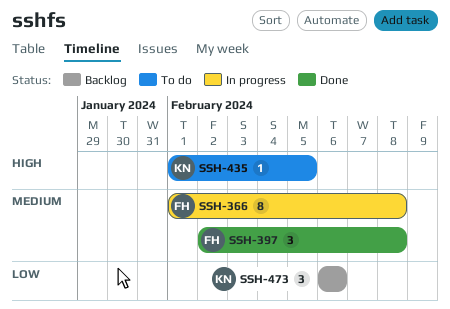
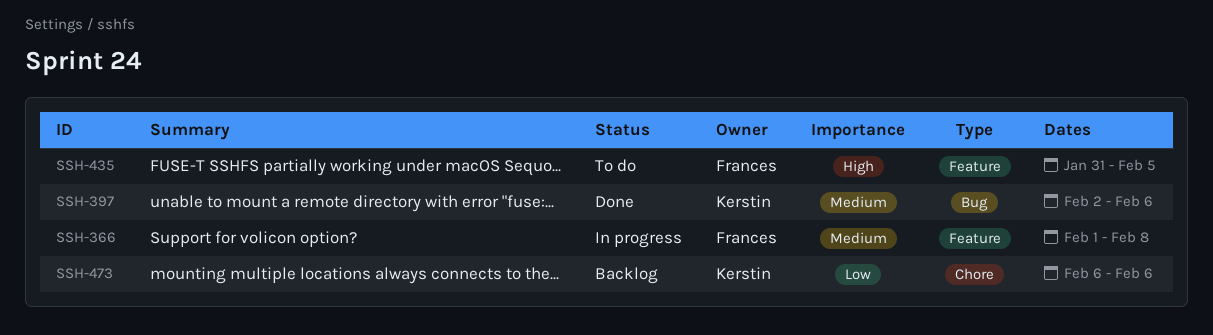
SSH-397, owner: Frances -> Kerstin
SSH-397, due: Feb 8 -> Feb 6
SSH-435, owner: Kerstin -> Frances
SSH-435, start: Feb 1 -> Jan 31

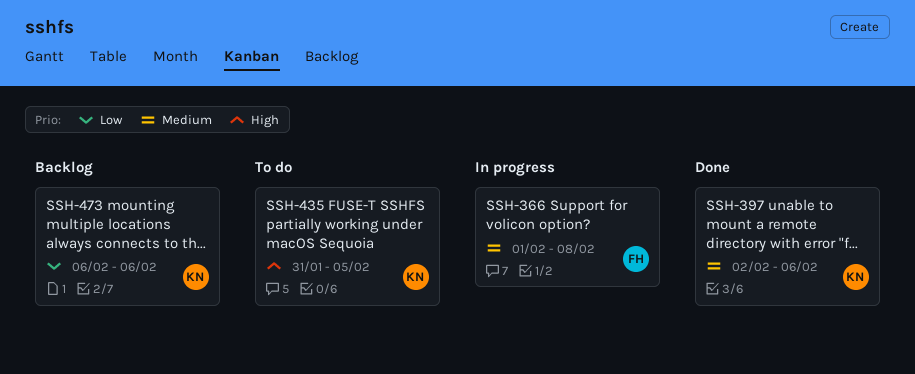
SSH-435, owner: Frances -> Kerstin

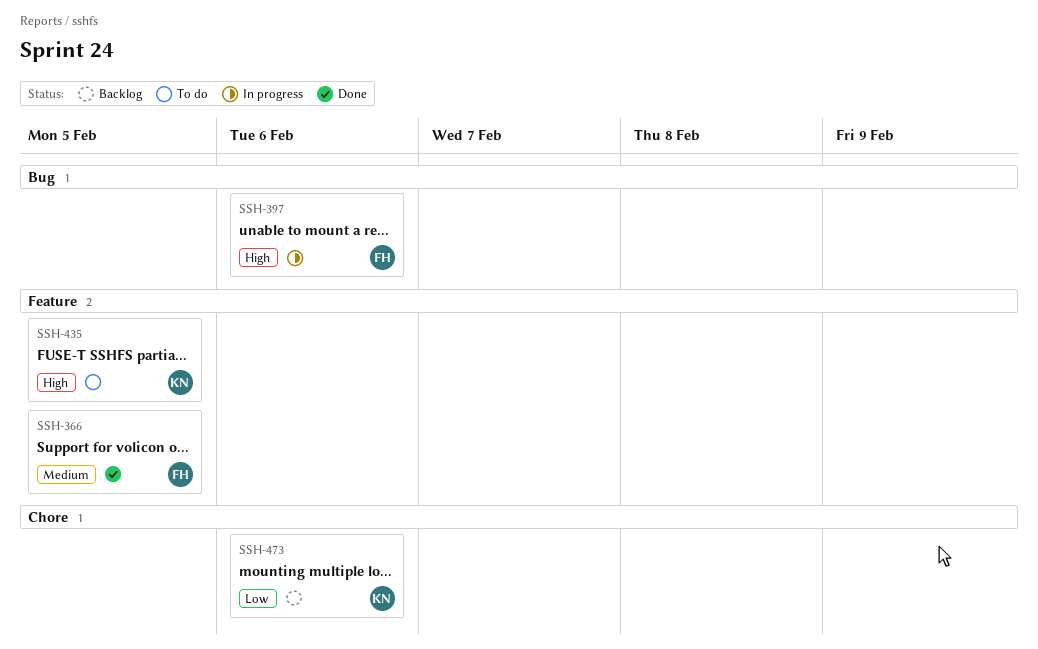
SSH-366, status: In progress -> Done
SSH-366, due: Feb 8 -> Feb 5
SSH-397, status: Done -> In progress
SSH-397, owner: KN -> FH
SSH-397, priority: Medium -> High

